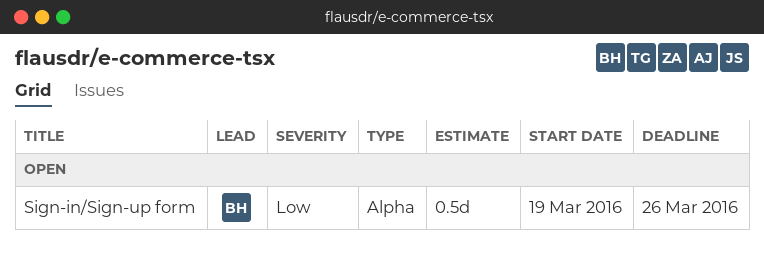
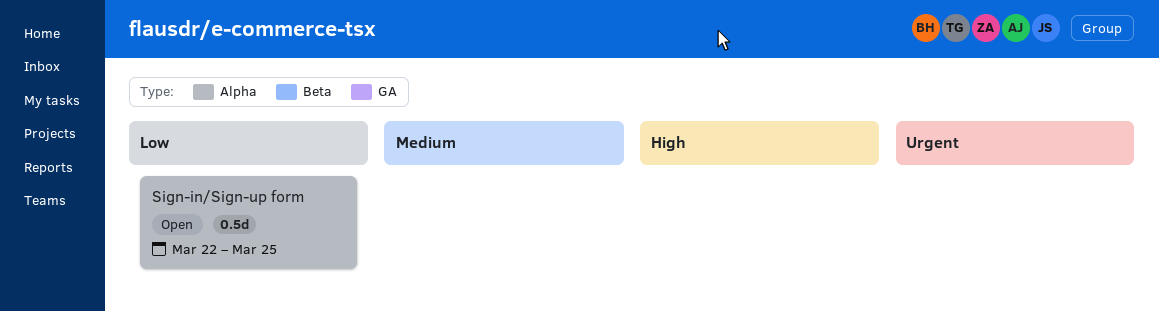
Sign-in/Sign-up form, start: Mar 19 -> Mar 22
Sign-in/Sign-up form, due: Mar 26 -> Mar 25

